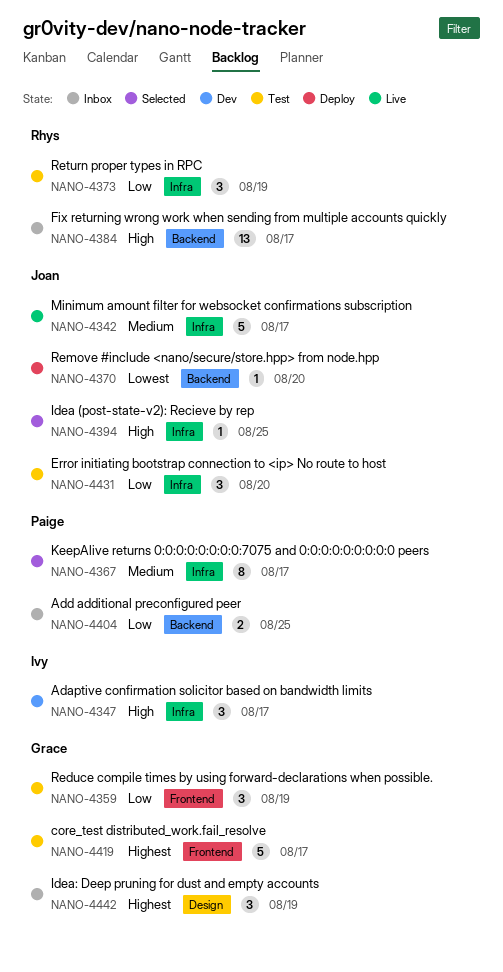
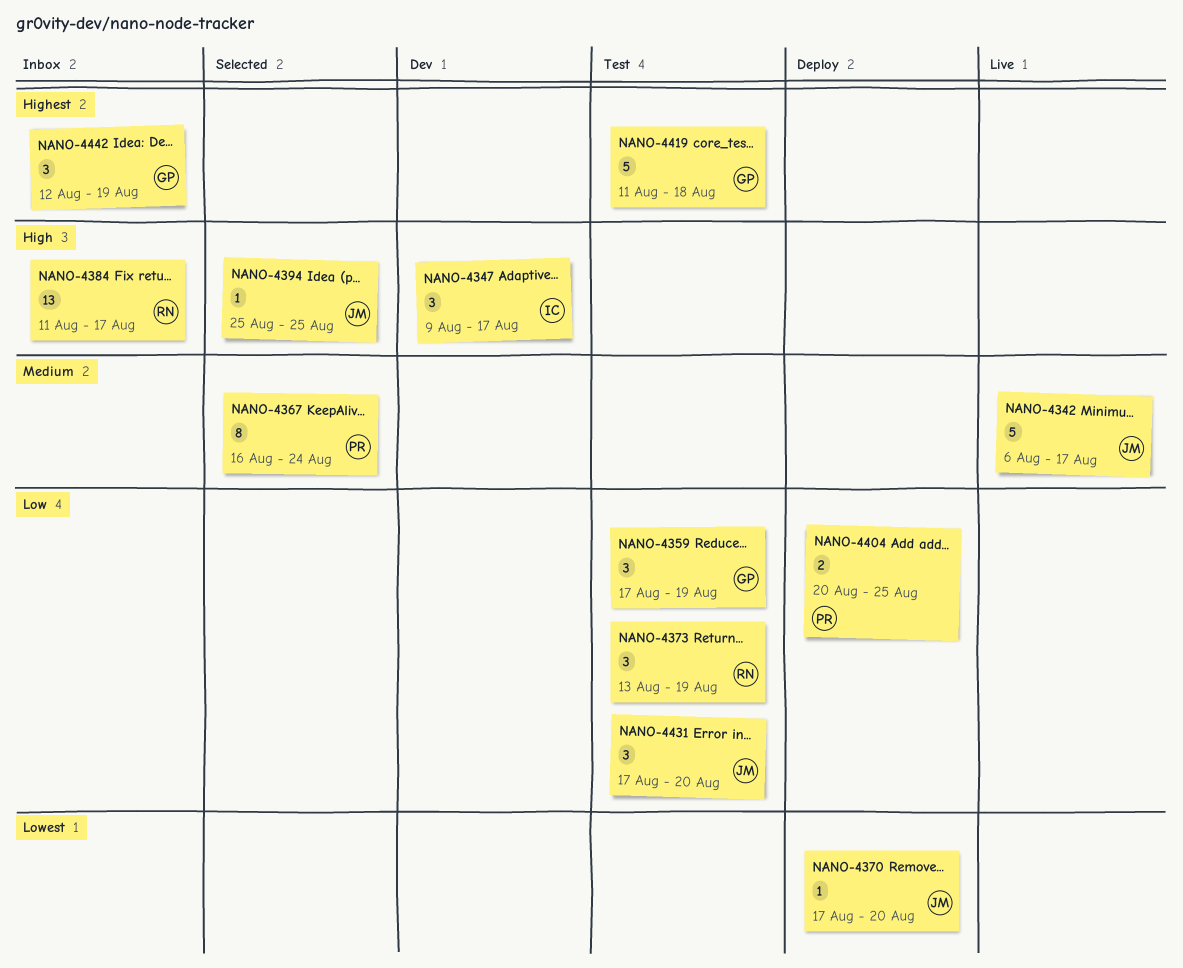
NANO-4367, due: Aug 17 -> Aug 24
NANO-4404, status: Inbox -> Deploy
NANO-4419, due: Aug 17 -> Aug 18

